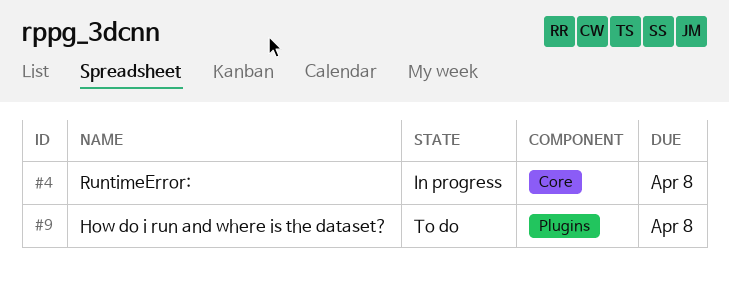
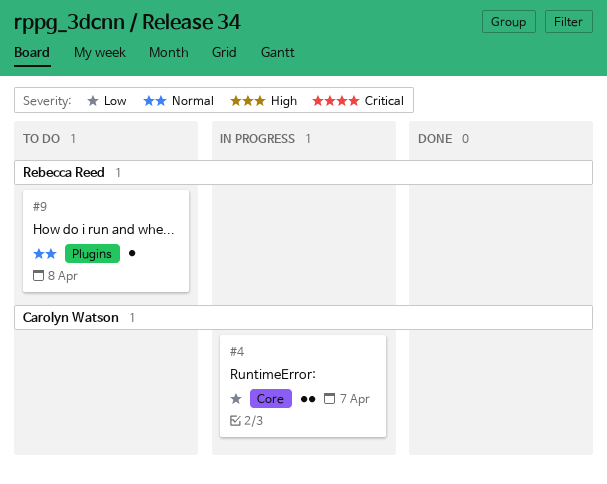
#4, due: Apr 8 -> Apr 7

